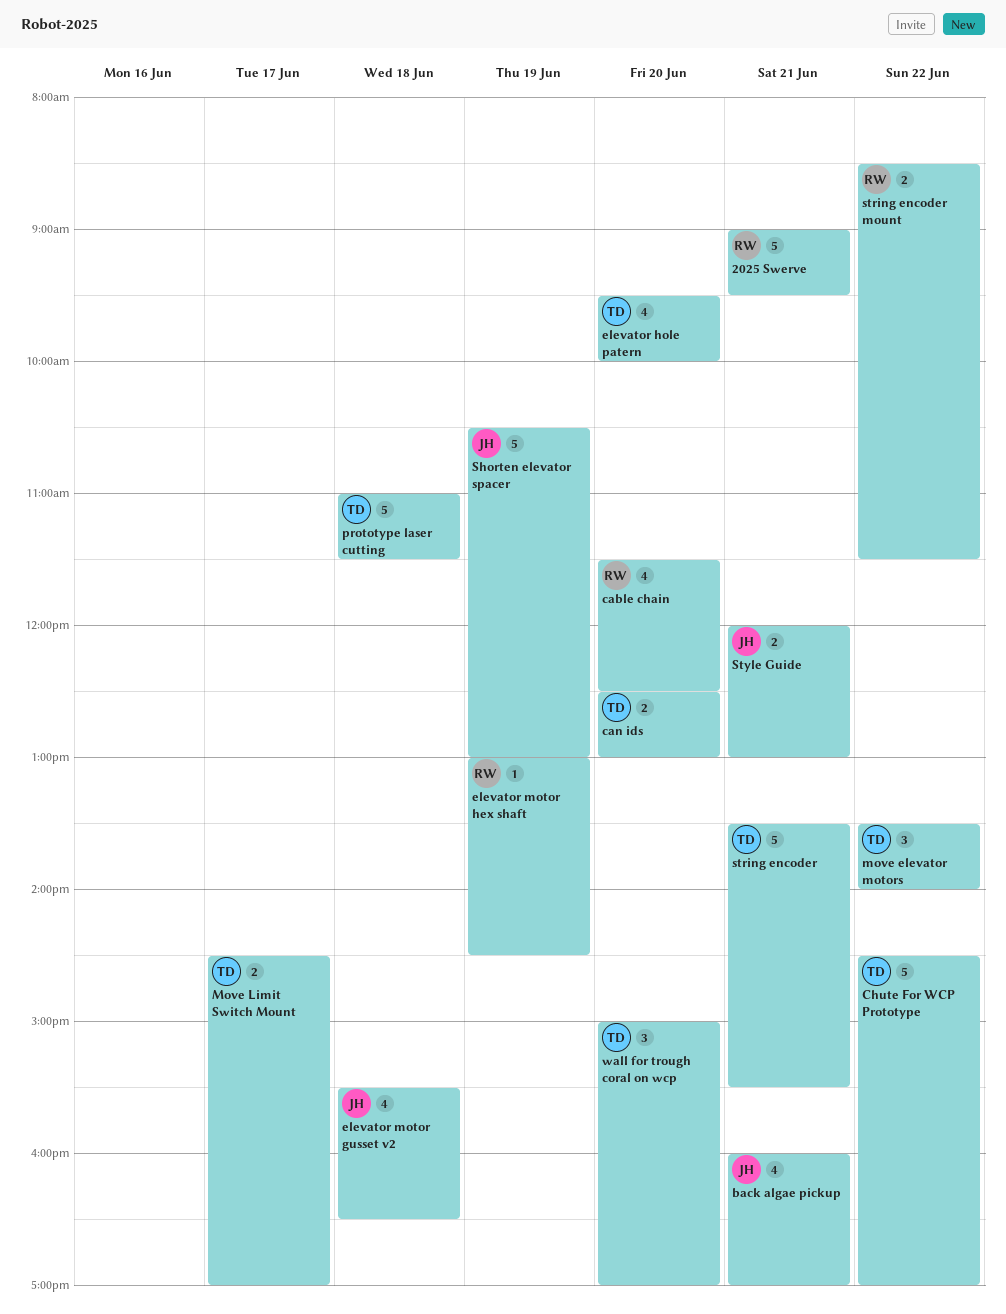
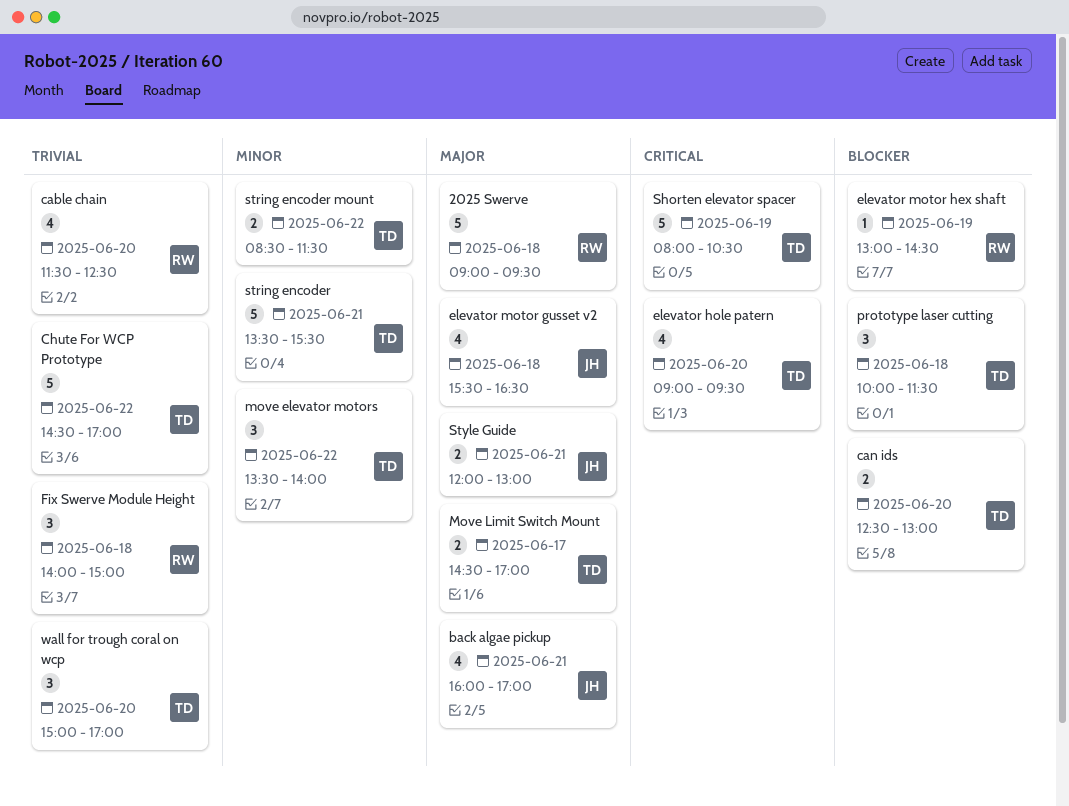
2025 Swerve, day: Jun 21 -> Jun 18
elevator hole patern, begins: 09:30 -> 09:00
elevator hole patern, ends: 10:00 -> 09:30
Fix Swerve Module Height: none -> present
prototype laser cutting, estimate: 5 -> 3
prototype laser cutting, begins: 11:00 -> 10:00
Shorten elevator spacer, owner: JH -> TD
Shorten elevator spacer, begins: 10:30 -> 08:00
Shorten elevator spacer, ends: 13:00 -> 10:30
string encoder mount, owner: RW -> TD

